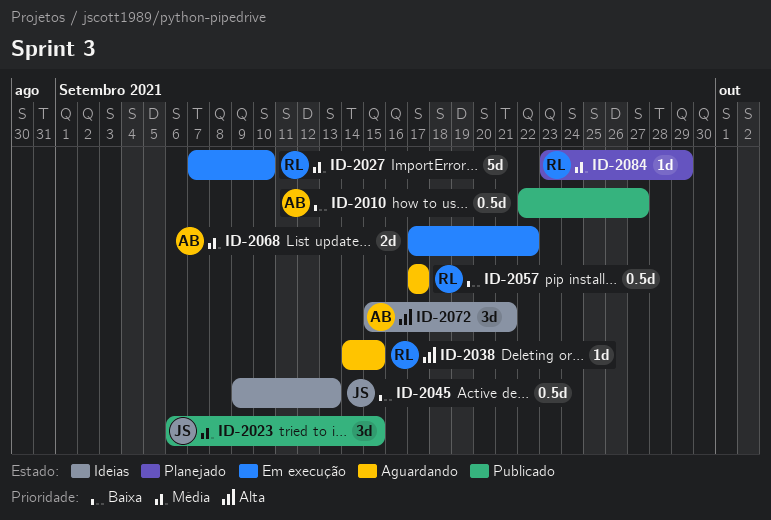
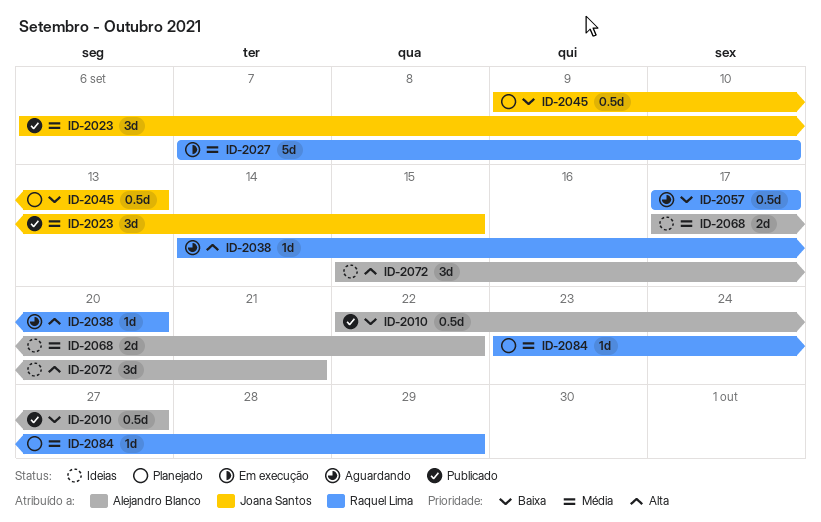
ID-2038, due: Sep 15 -> Sep 20
ID-2045, status: Ideias -> Planejado
ID-2068, status: Em execução -> Ideias

